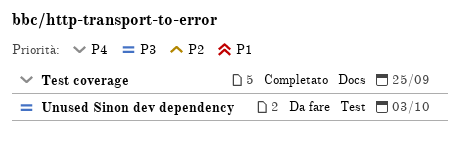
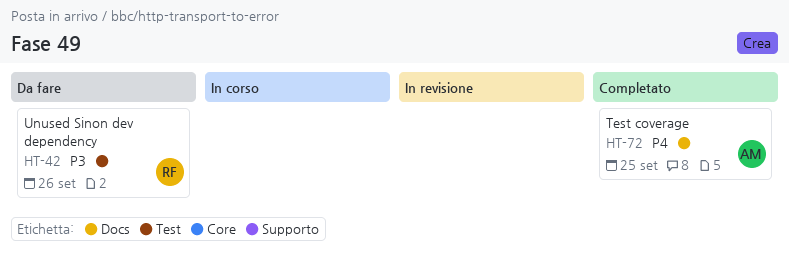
Unused Sinon dev dependency, due: Oct 3 -> Sep 26

